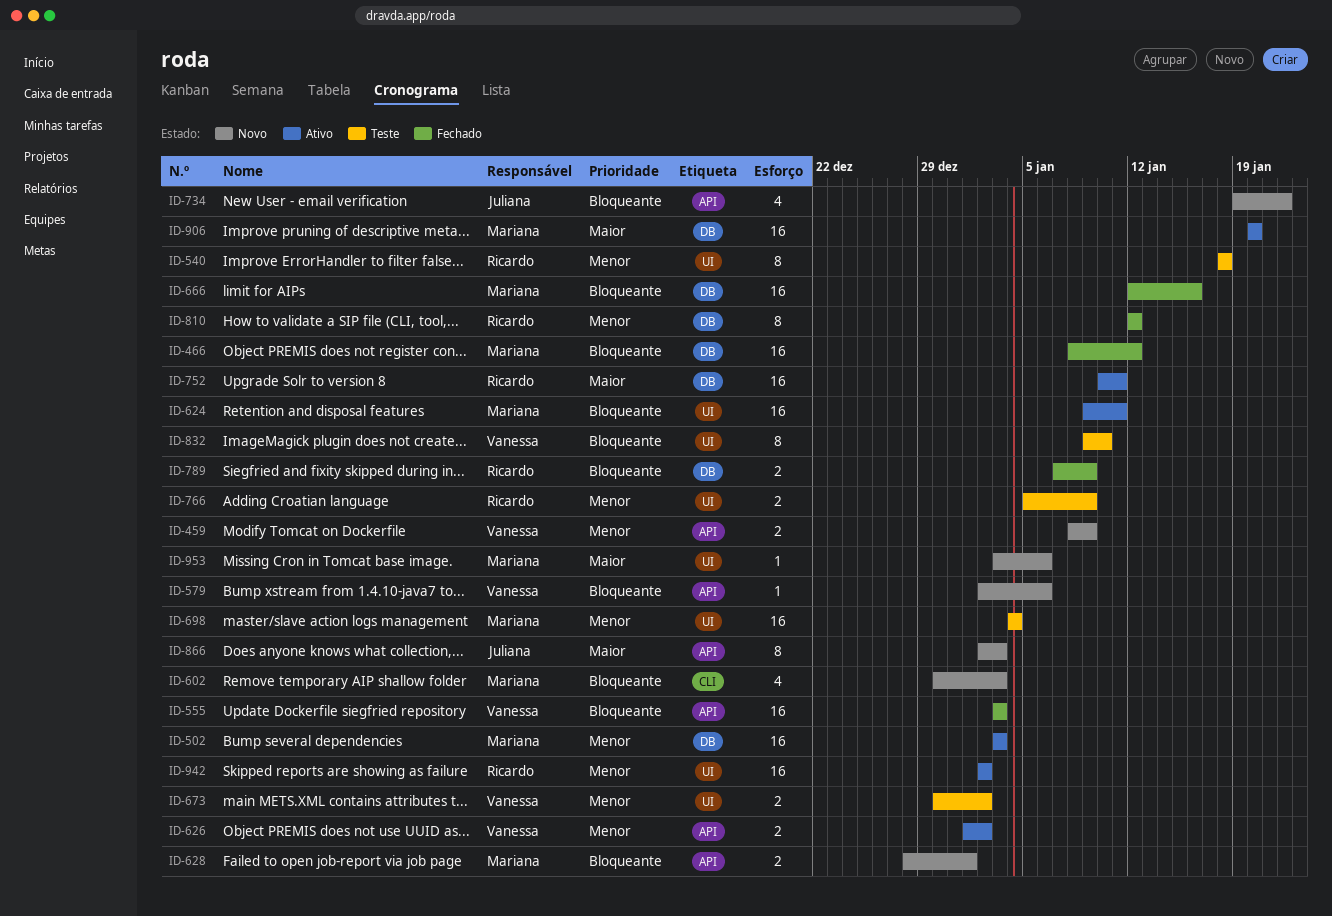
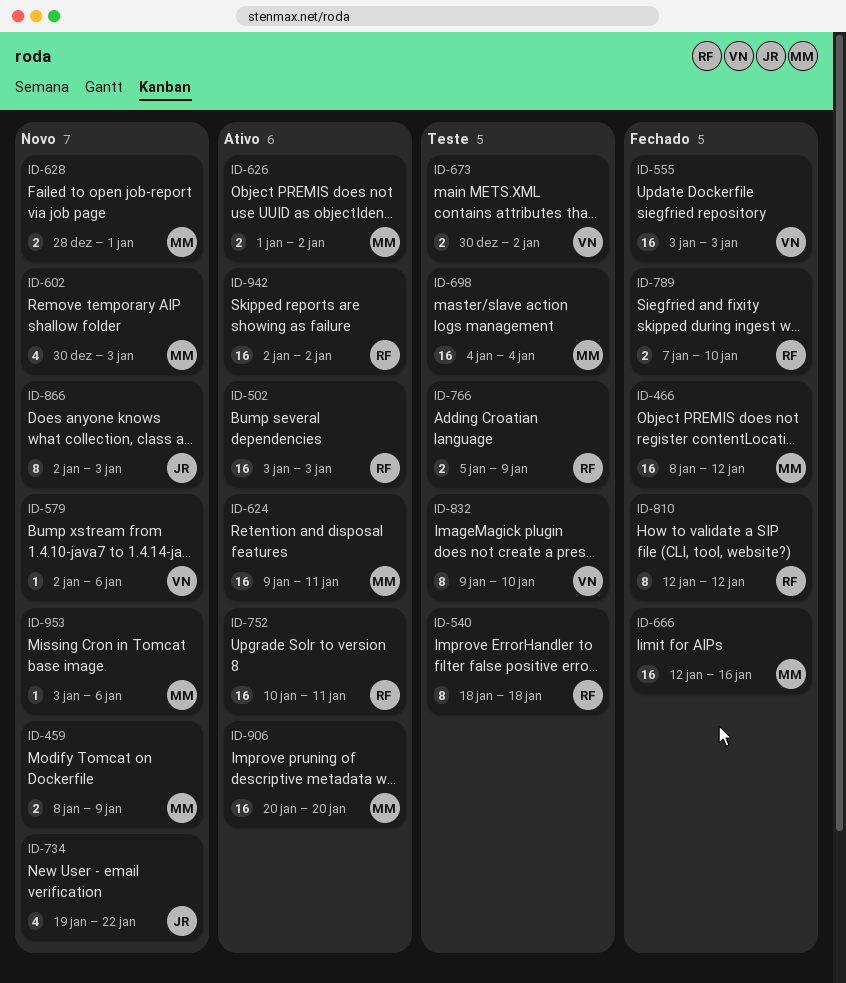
ID-459, owner: Vanessa -> Mariana
ID-502, owner: Mariana -> Ricardo
ID-626, owner: Vanessa -> Mariana
ID-789, due: Jan 9 -> Jan 10

